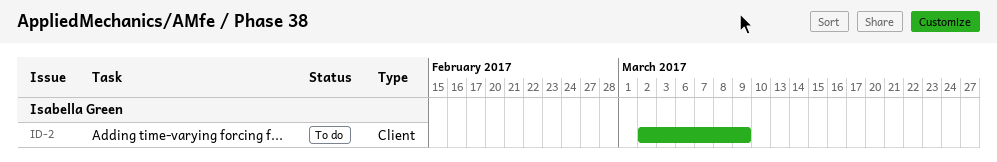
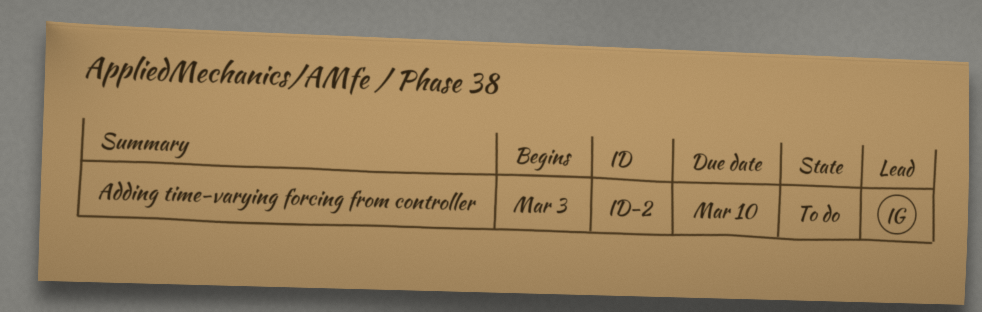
ID-2, start: Mar 2 -> Mar 3
ID-2, due: Mar 9 -> Mar 10

